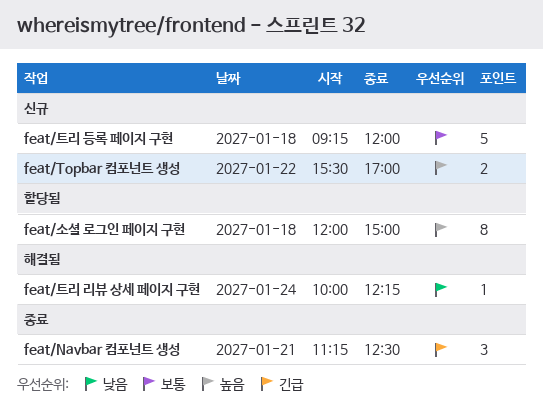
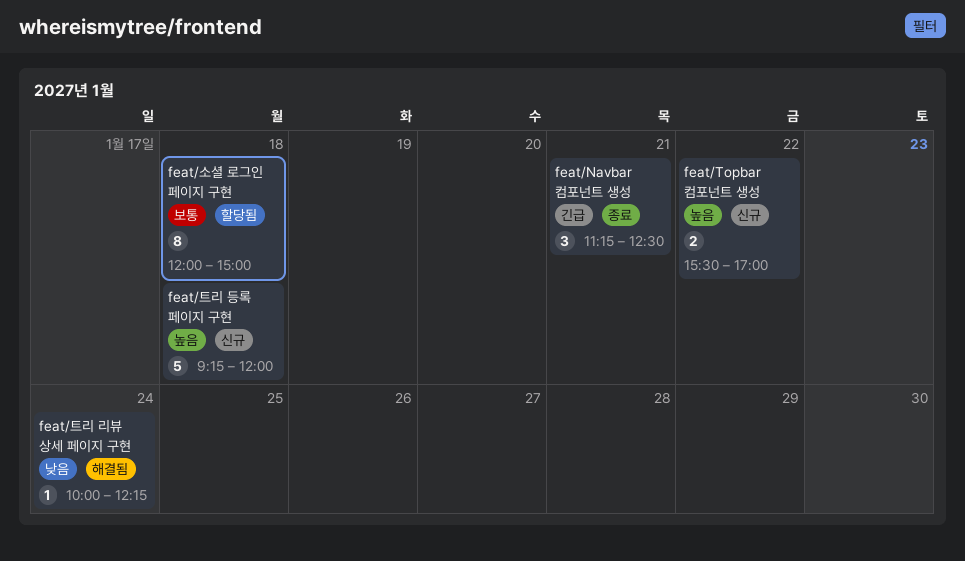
feat/소셜 로그인 페이지 구현, priority: 높음 -> 보통
feat/트리 등록 페이지 구현, priority: 보통 -> 높음

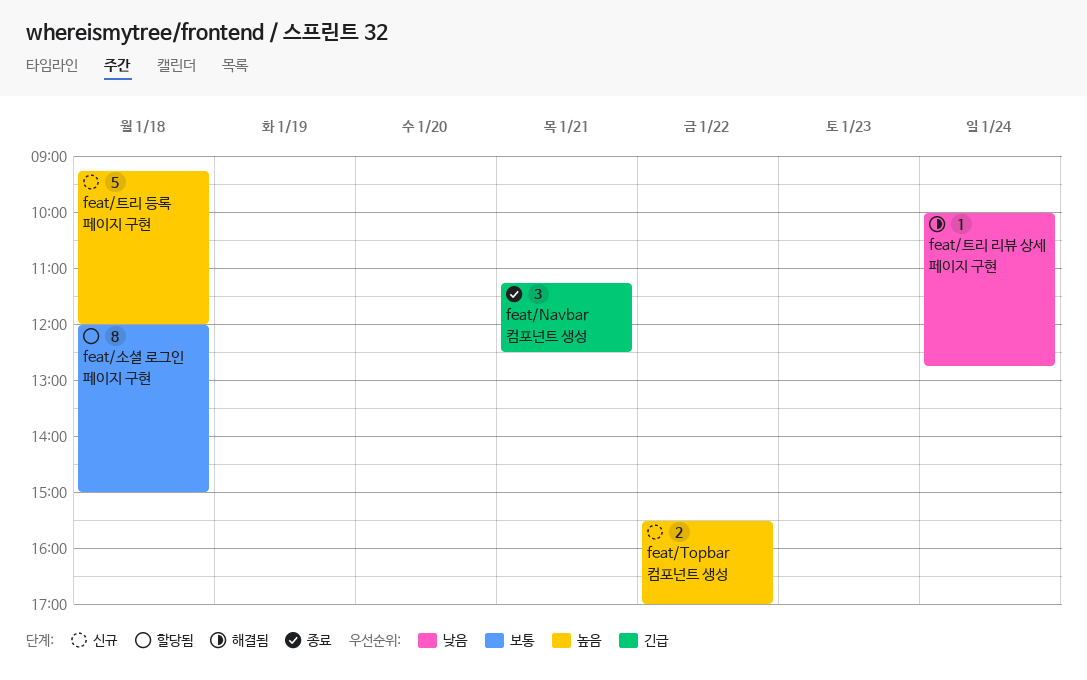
feat/트리 리뷰 상세 페이지 구현, ends: 12:15 -> 12:45

